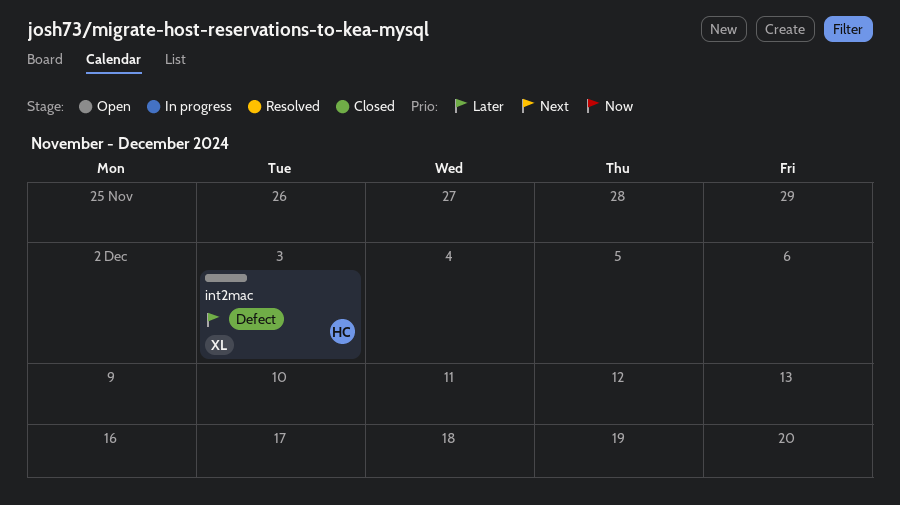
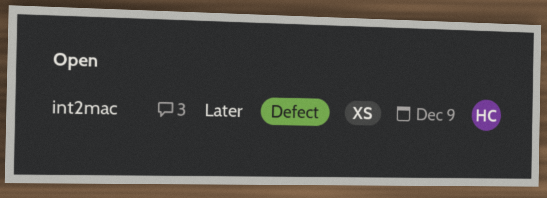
int2mac, estimate: XL -> XS
int2mac, due: Dec 3 -> Dec 9

